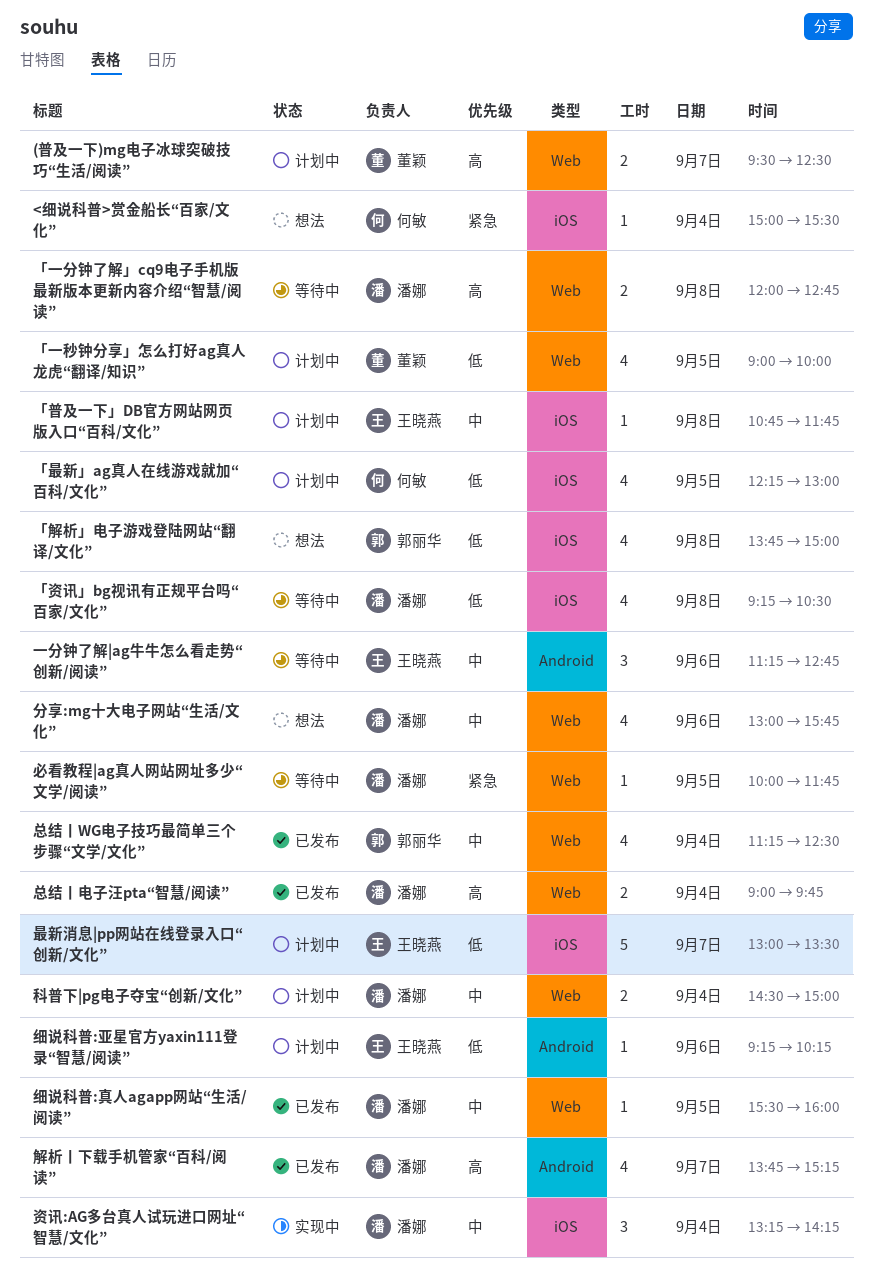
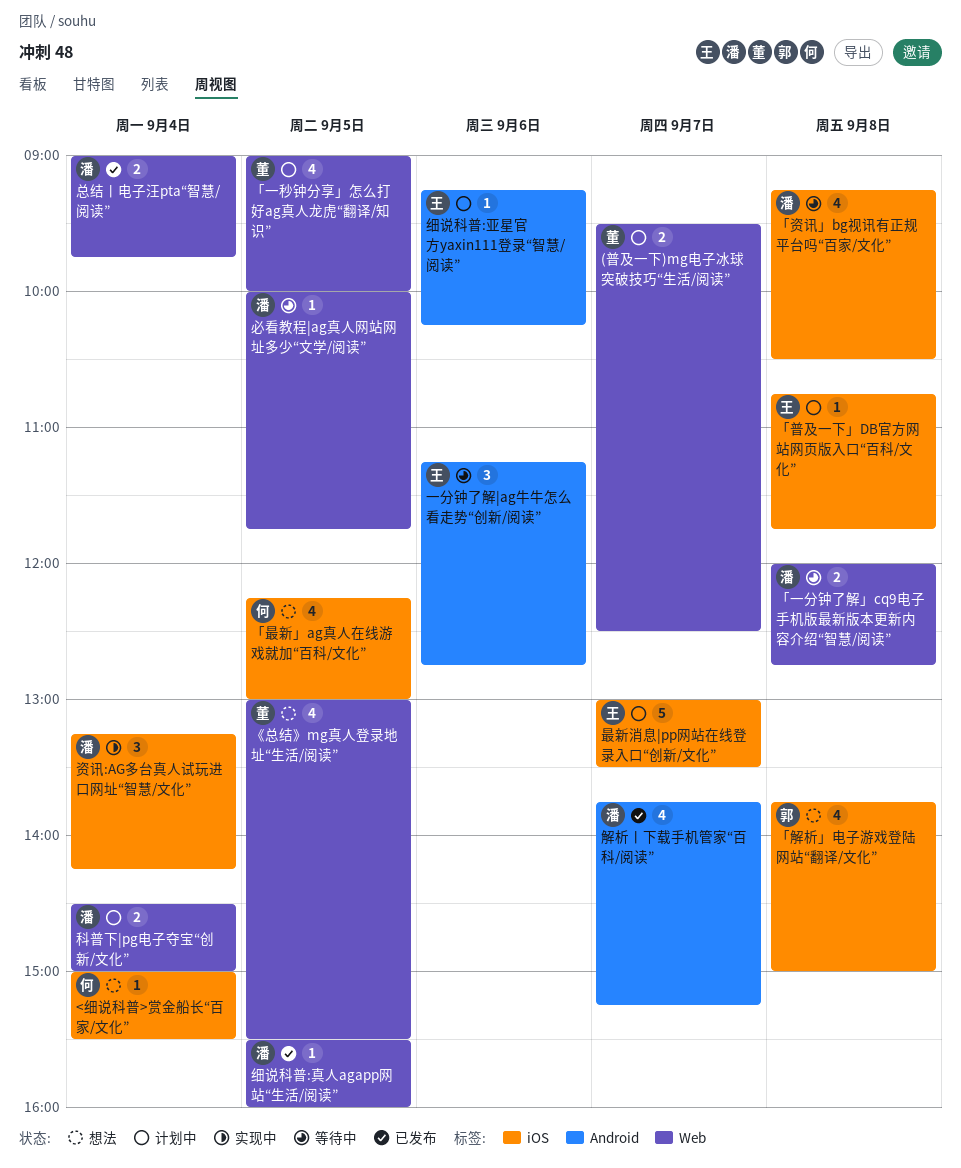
《总结》mg真人登录地址“生活/阅读”: none -> present
「最新」ag真人在线游戏就加“百科/文化”, status: 计划中 -> 想法
分享:mg十大电子网站“生活/文化”: present -> none
总结丨WG电子技巧最简单三个步骤“文学/文化”: present -> none

